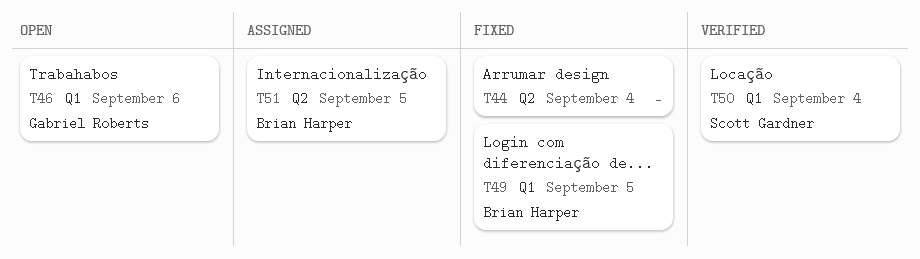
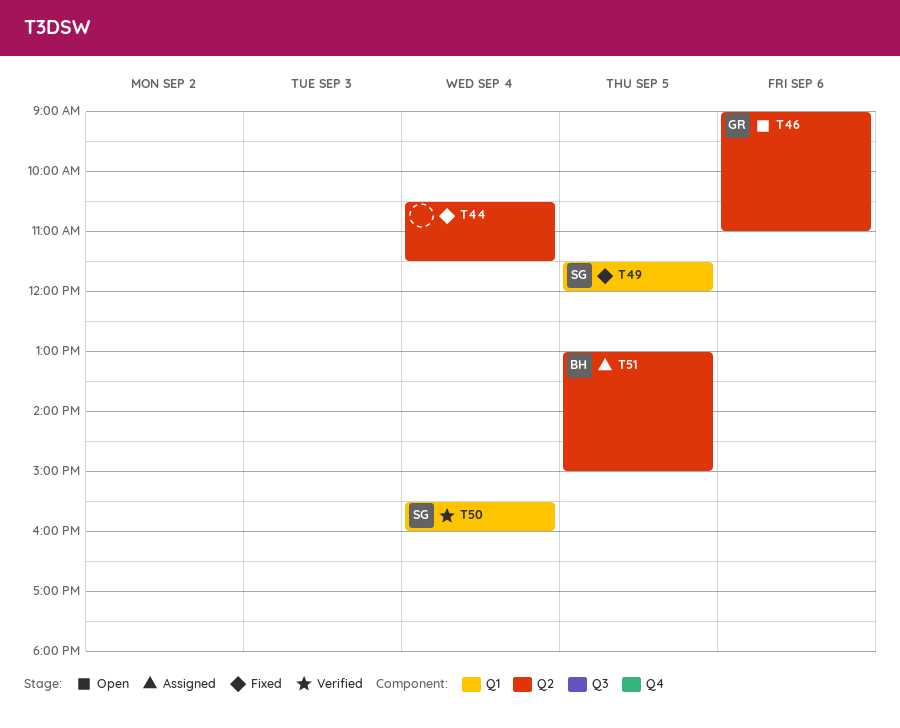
T46, label: Q1 -> Q2
T49, owner: Brian Harper -> Scott Gardner

